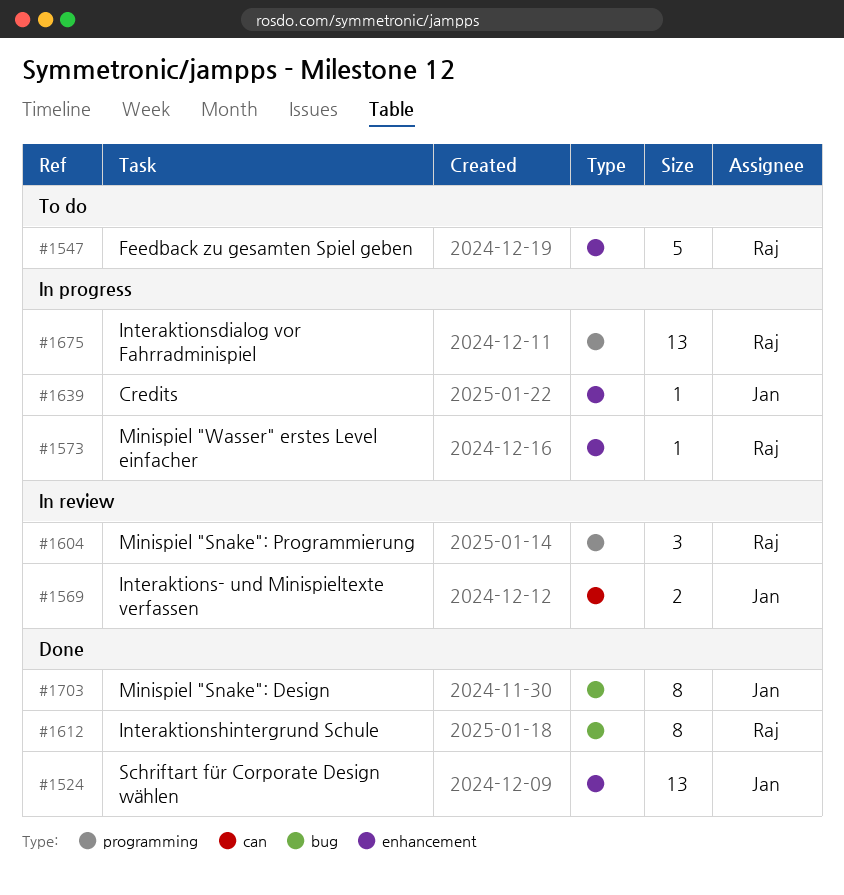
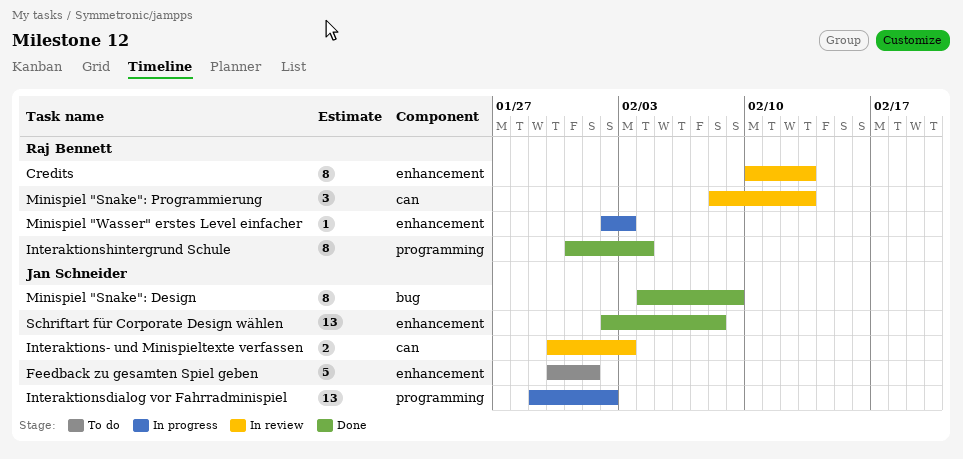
Credits, status: In progress -> In review
Credits, owner: Jan Schneider -> Raj Bennett
Credits, estimate: 1 -> 8
Feedback zu gesamten Spiel geben, owner: Raj Bennett -> Jan Schneider
Interaktionsdialog vor Fahrradminispiel, owner: Raj Bennett -> Jan Schneider
Interaktionshintergrund Schule, label: bug -> programming
Minispiel "Snake": Programmierung, label: programming -> can

